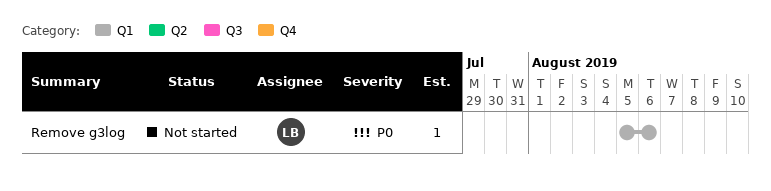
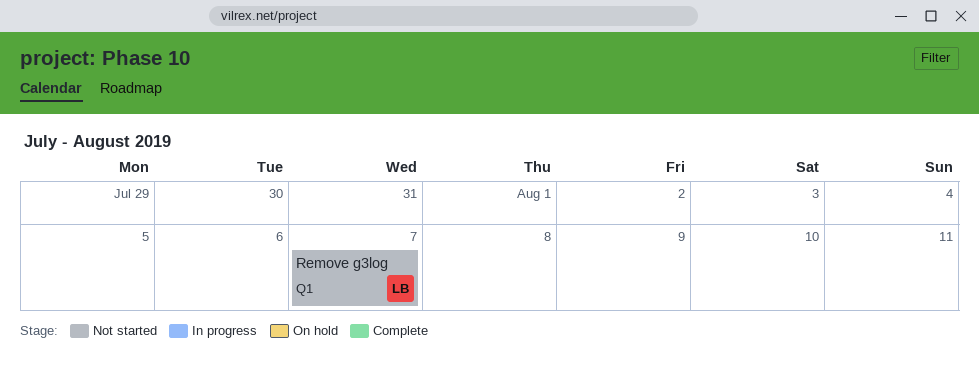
Remove g3log, due: Aug 6 -> Aug 7

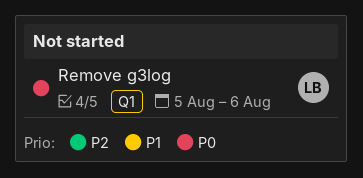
Remove g3log, due: Aug 7 -> Aug 6

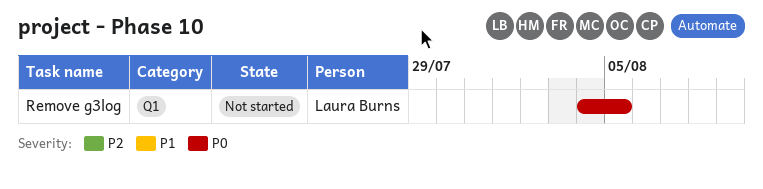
Remove g3log, start: Aug 5 -> Aug 4
Remove g3log, due: Aug 6 -> Aug 5

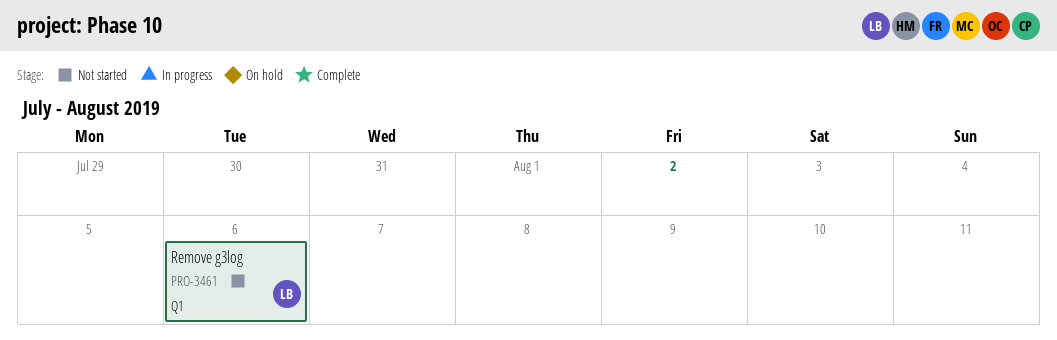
Remove g3log, due: Aug 5 -> Aug 6

